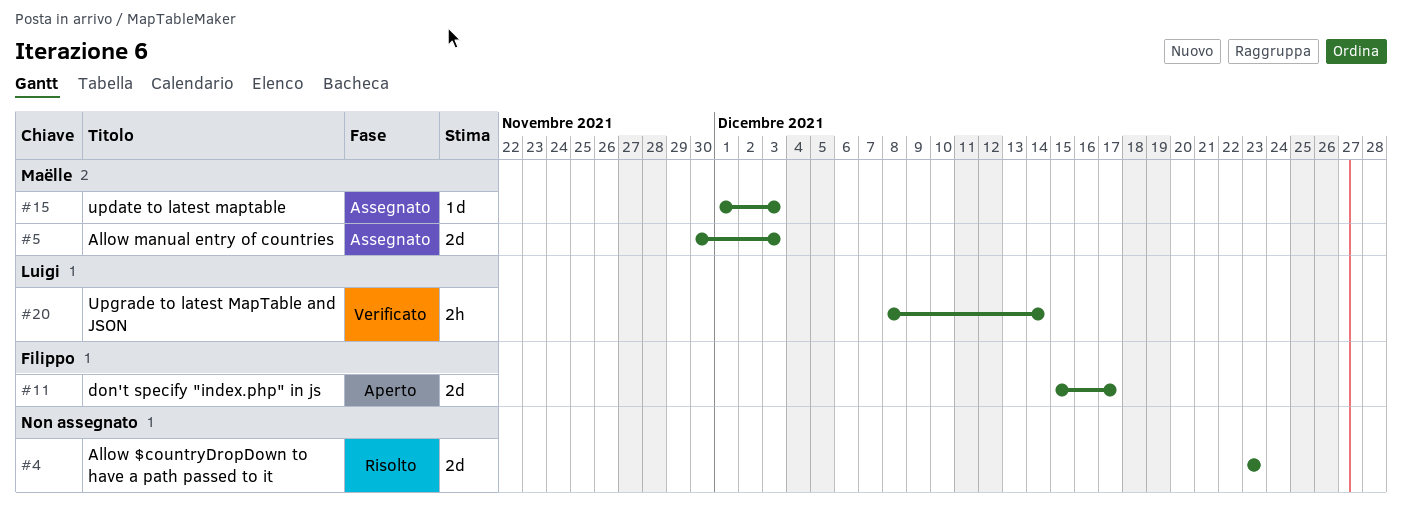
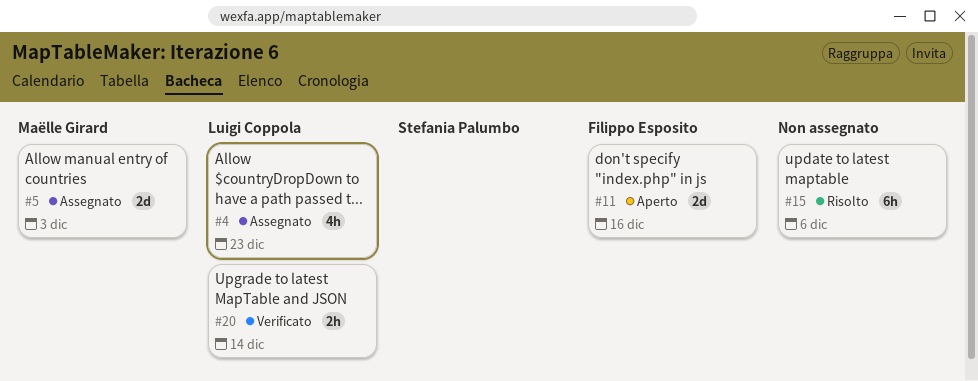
#4, status: Risolto -> Assegnato
#4, owner: none -> Luigi Coppola
#4, estimate: 2d -> 4h
#11, due: Dec 17 -> Dec 16
#15, status: Assegnato -> Risolto
#15, owner: Maëlle Girard -> none
#15, estimate: 1d -> 6h
#15, due: Dec 3 -> Dec 6

